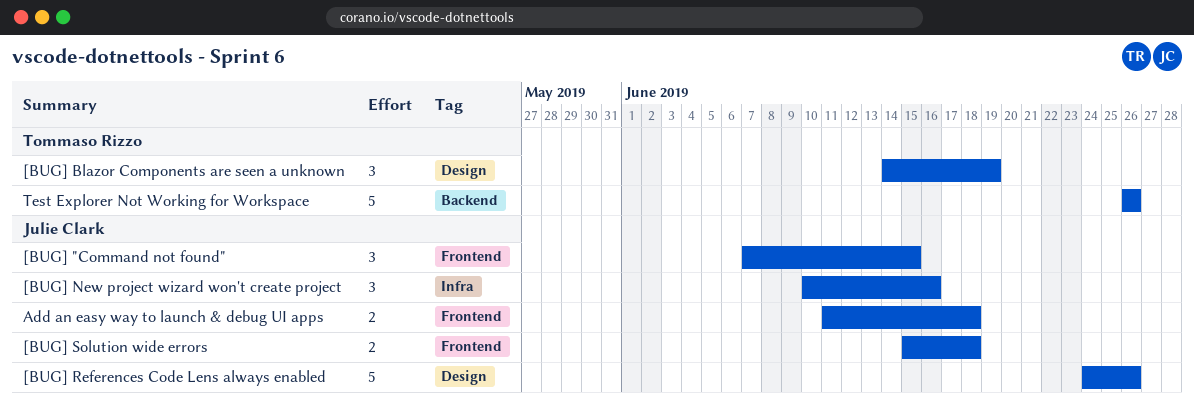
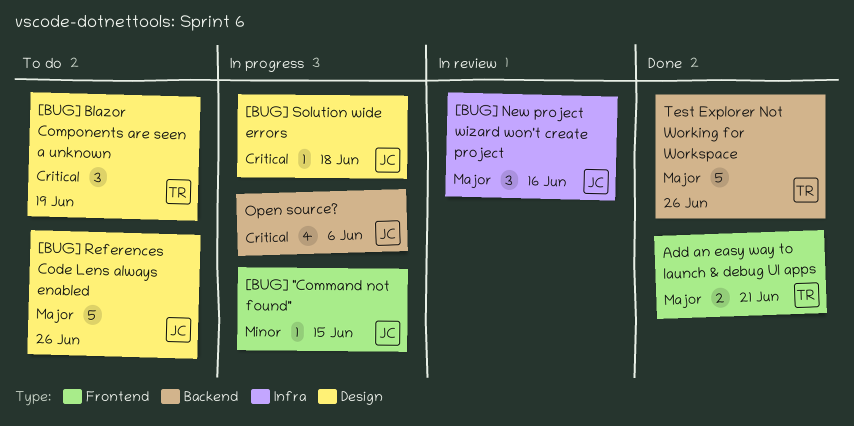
[BUG] "Command not found", estimate: 3 -> 1
[BUG] Solution wide errors, label: Frontend -> Design
[BUG] Solution wide errors, estimate: 2 -> 1
Add an easy way to launch & debug UI apps, owner: Julie Clark -> Tommaso Rizzo
Add an easy way to launch & debug UI apps, due: Jun 18 -> Jun 21
Open source?: none -> present

